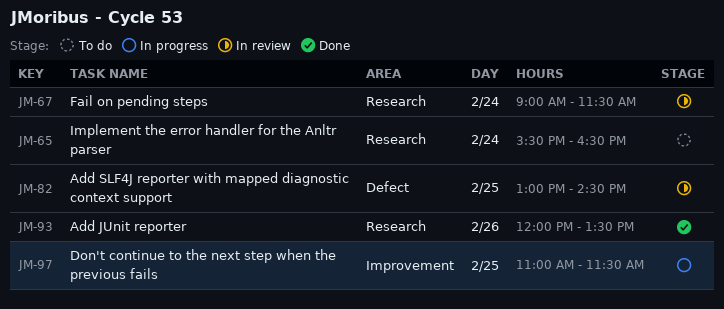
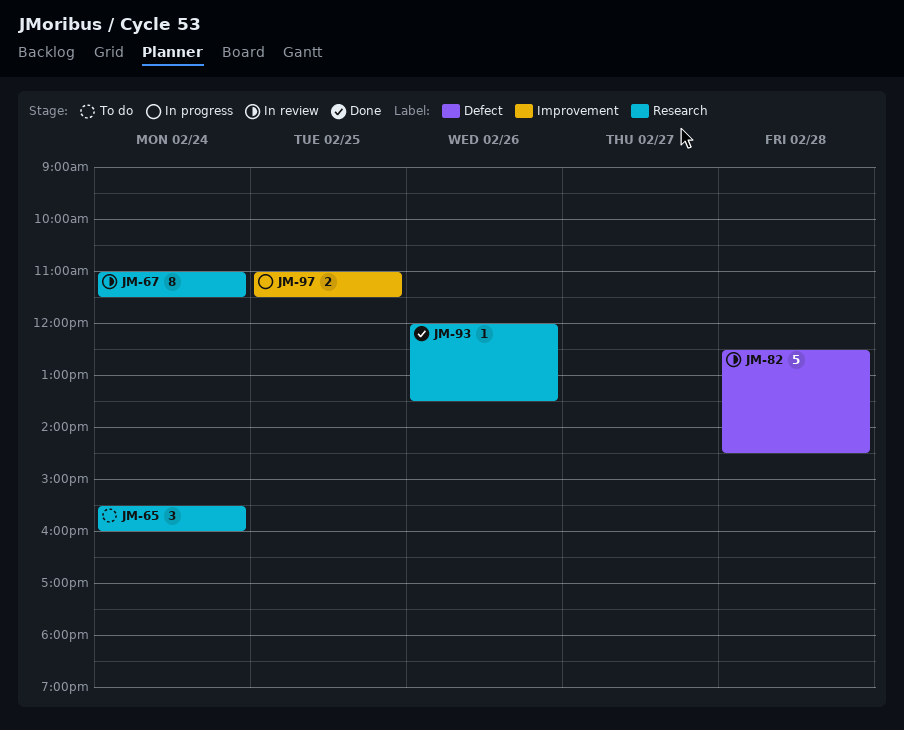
JM-65, ends: 16:30 -> 16:00
JM-67, begins: 09:00 -> 11:00
JM-82, day: Feb 25 -> Feb 28
JM-82, begins: 13:00 -> 12:30

